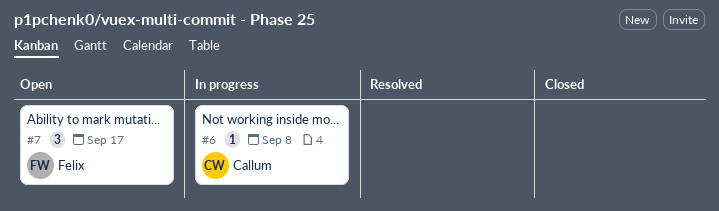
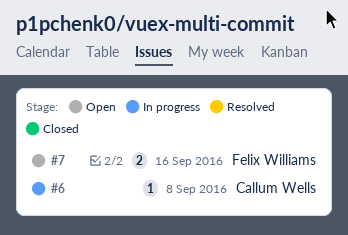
#7, estimate: 3 -> 2
#7, due: Sep 17 -> Sep 16

